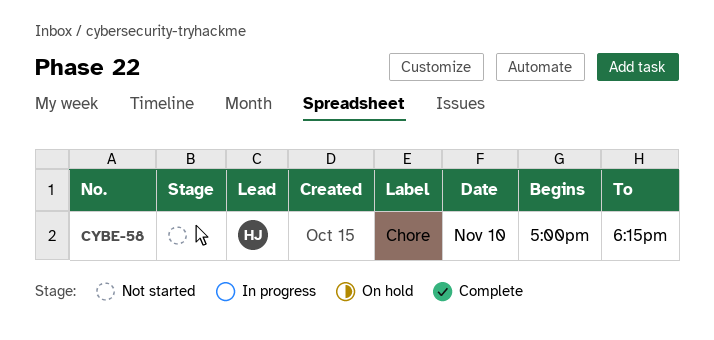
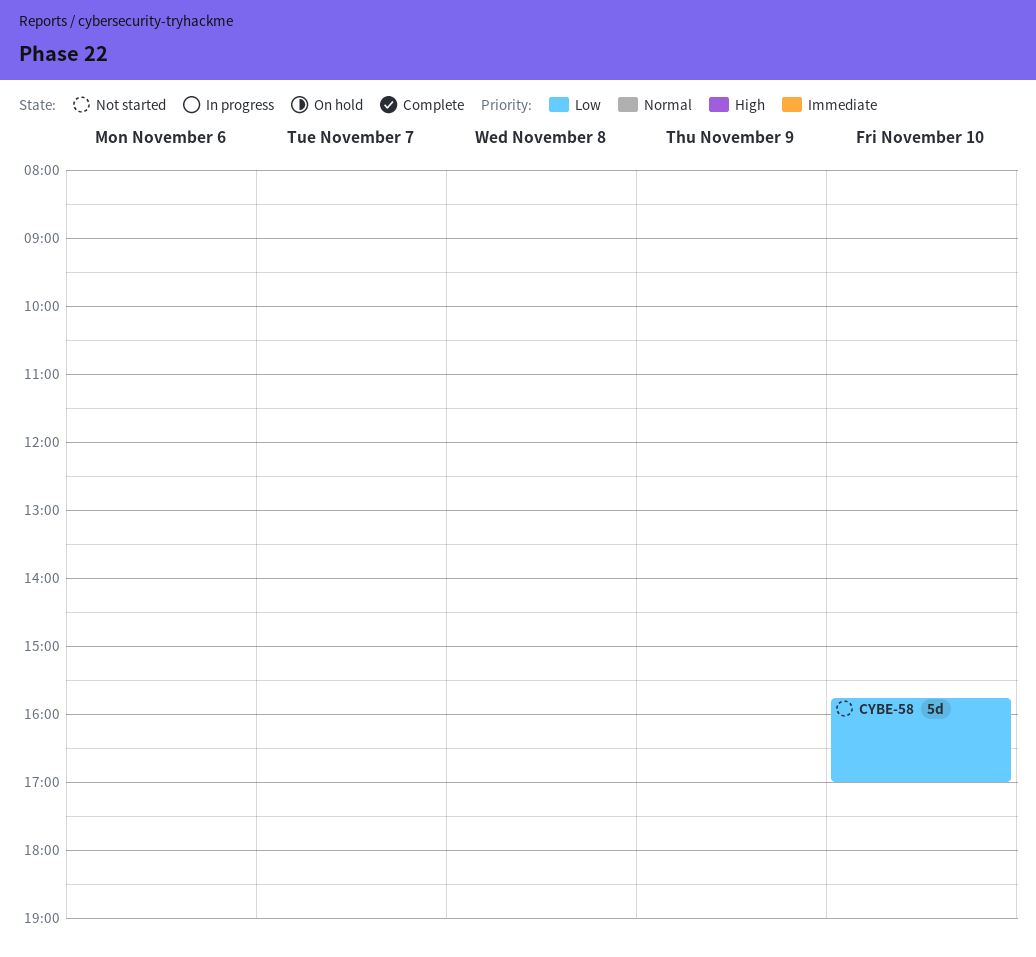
CYBE-58, begins: 17:00 -> 15:45
CYBE-58, ends: 18:15 -> 17:00

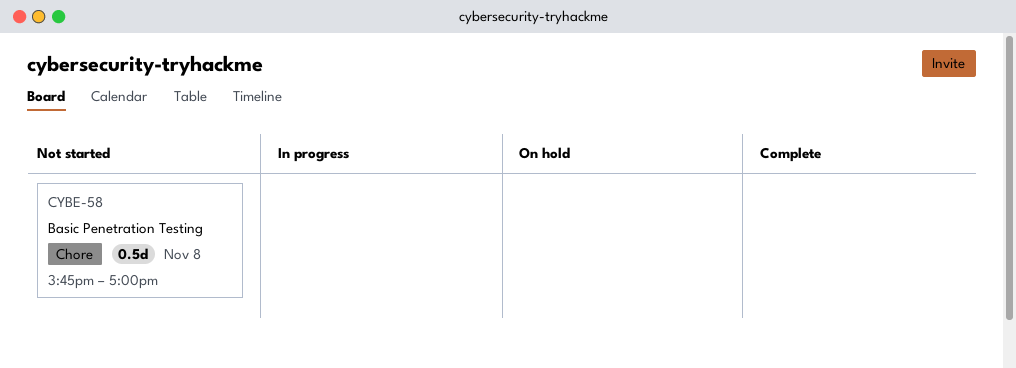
CYBE-58, estimate: 5d -> 0.5d
CYBE-58, day: Nov 10 -> Nov 8

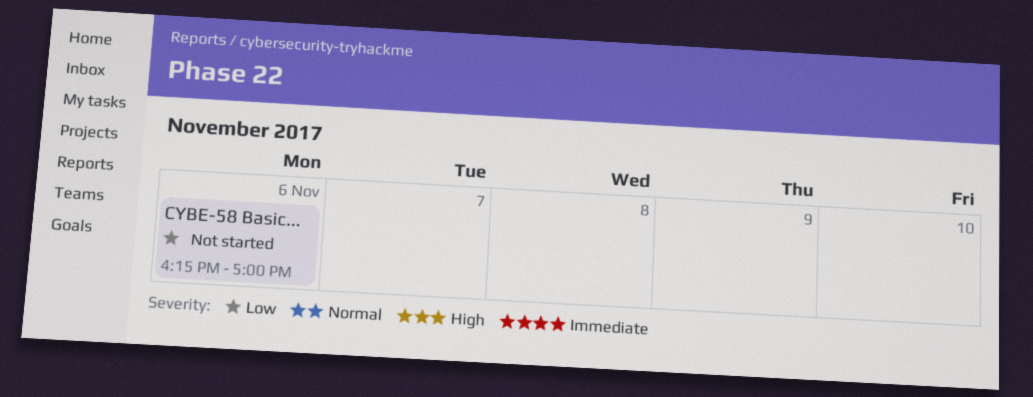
CYBE-58, day: Nov 8 -> Nov 6
CYBE-58, begins: 15:45 -> 16:15

